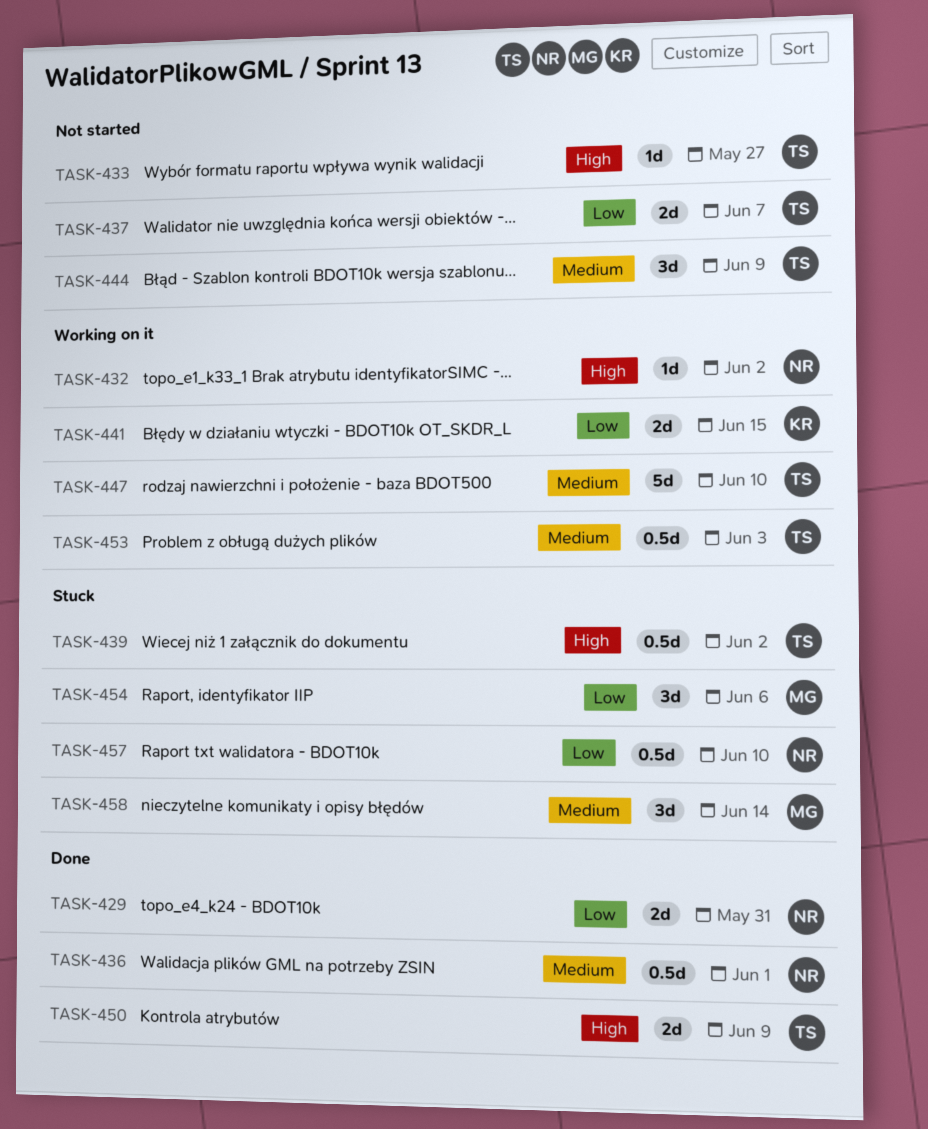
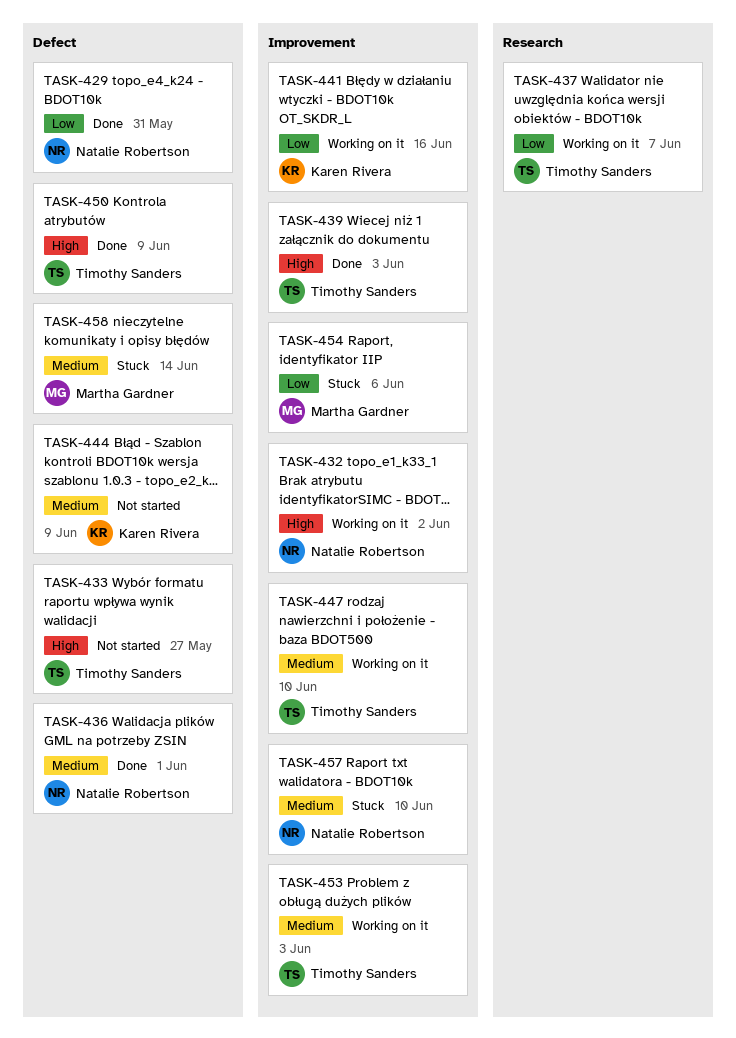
TASK-437, status: Not started -> Working on it
TASK-439, status: Stuck -> Done
TASK-439, due: Jun 2 -> Jun 3
TASK-441, due: Jun 15 -> Jun 16
TASK-444, owner: Timothy Sanders -> Karen Rivera
TASK-457, priority: Low -> Medium

